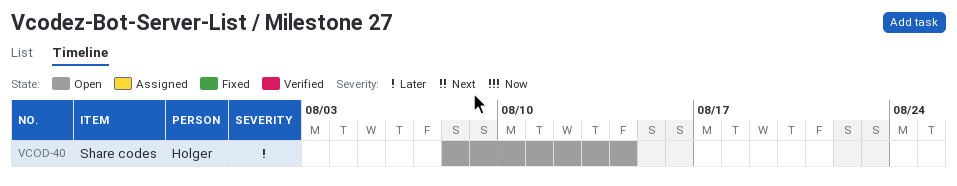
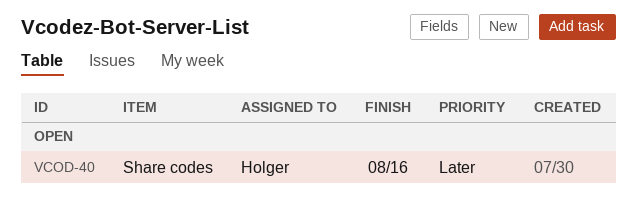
VCOD-40, due: Aug 14 -> Aug 16

